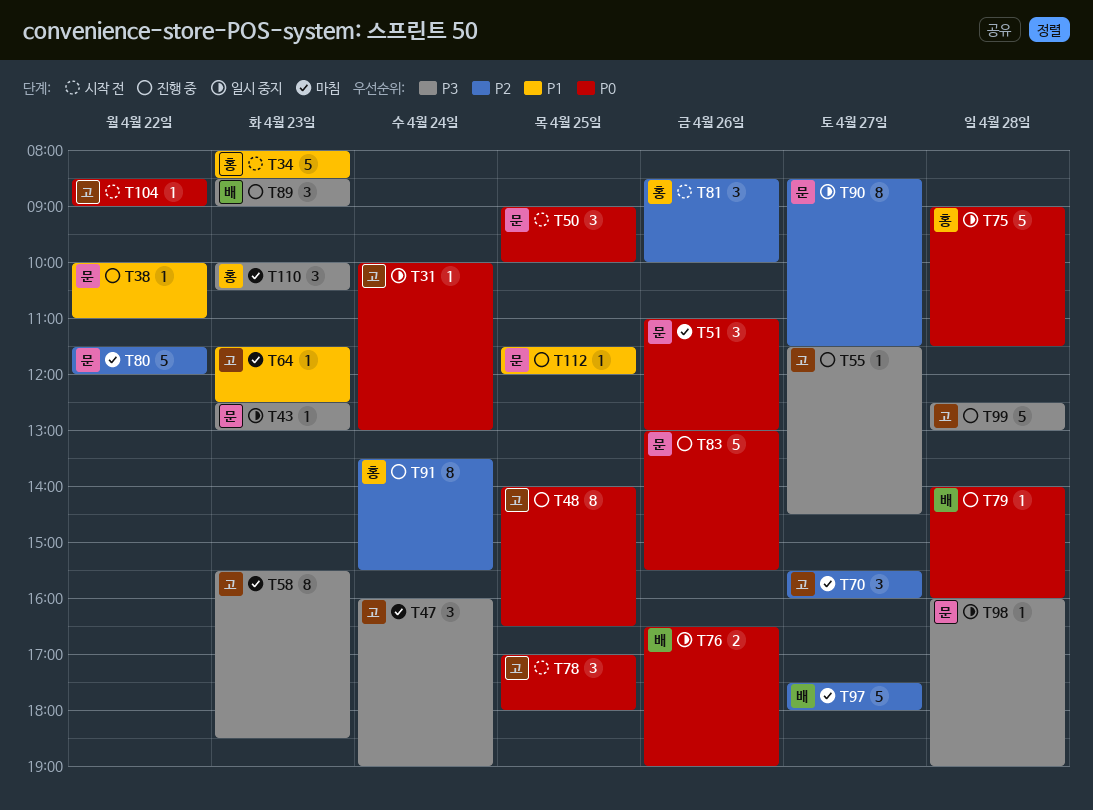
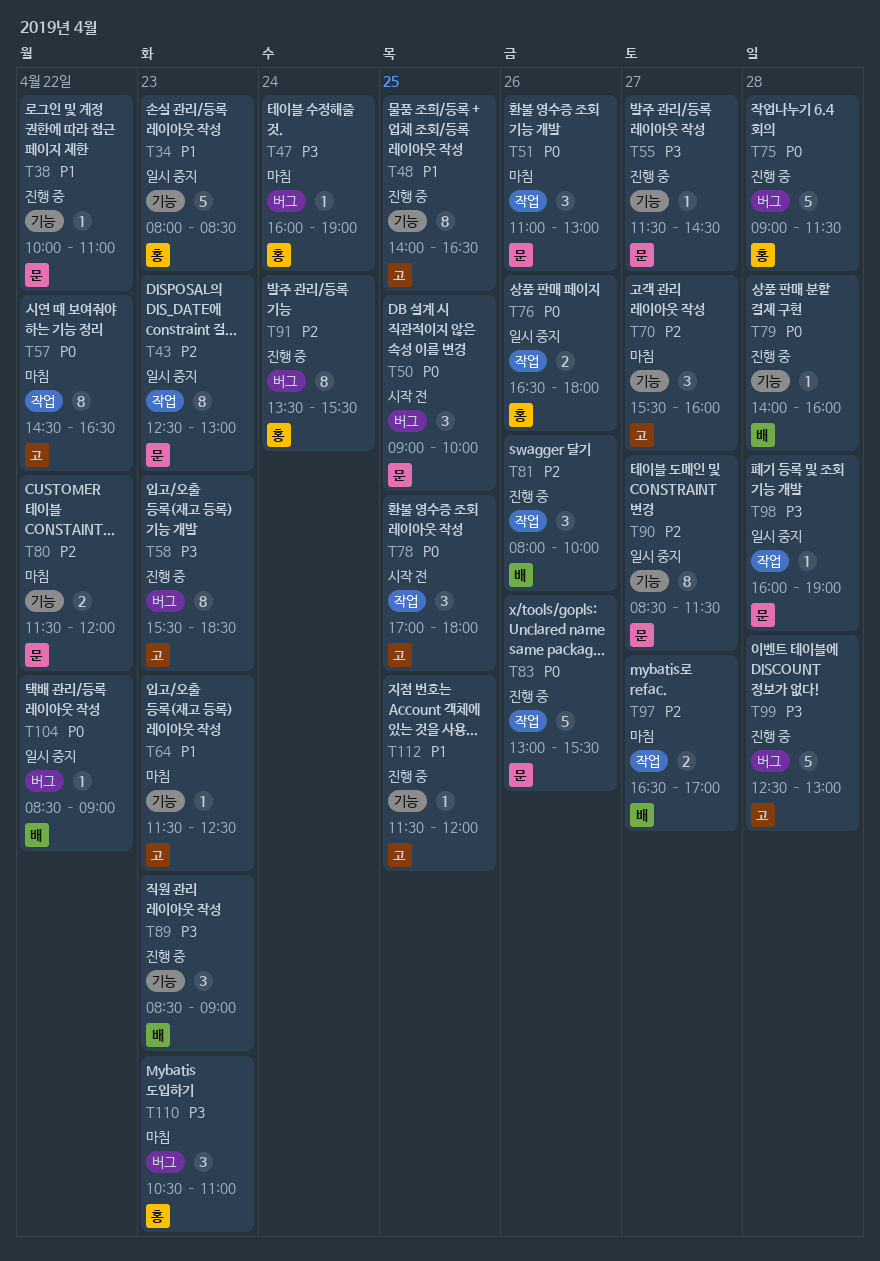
T31: present -> none
T34, status: 시작 전 -> 일시 중지
T43, priority: P3 -> P2
T43, estimate: 1 -> 8
T47, owner: 고 -> 홍
T47, estimate: 3 -> 1
T48, priority: P0 -> P1
T55, owner: 고 -> 문
T57: none -> present
T58, status: 마침 -> 진행 중
T75, status: 일시 중지 -> 진행 중
T76, owner: 배 -> 홍
T76, ends: 19:00 -> 18:00
T80, estimate: 5 -> 2
T81, status: 시작 전 -> 진행 중
T81, owner: 홍 -> 배
T81, begins: 08:30 -> 08:00
T97, estimate: 5 -> 2
T97, begins: 17:30 -> 16:30
T97, ends: 18:00 -> 17:00
T104, status: 시작 전 -> 일시 중지
T104, owner: 고 -> 배
T110, begins: 10:00 -> 10:30
T110, ends: 10:30 -> 11:00
T112, owner: 문 -> 고

